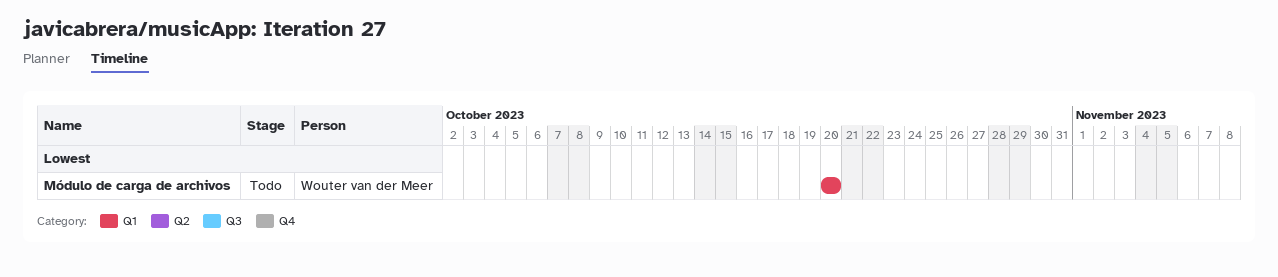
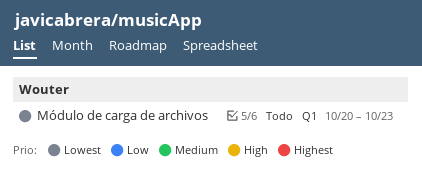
Módulo de carga de archivos, due: Oct 20 -> Oct 23

